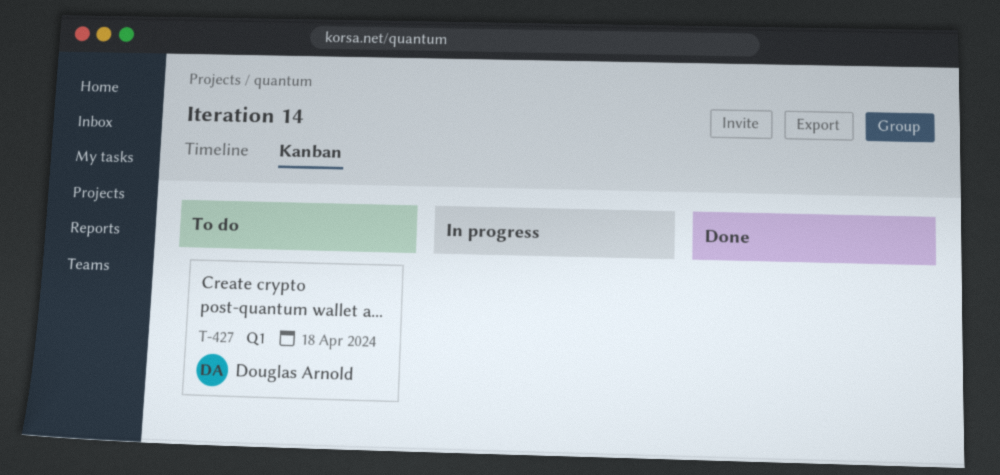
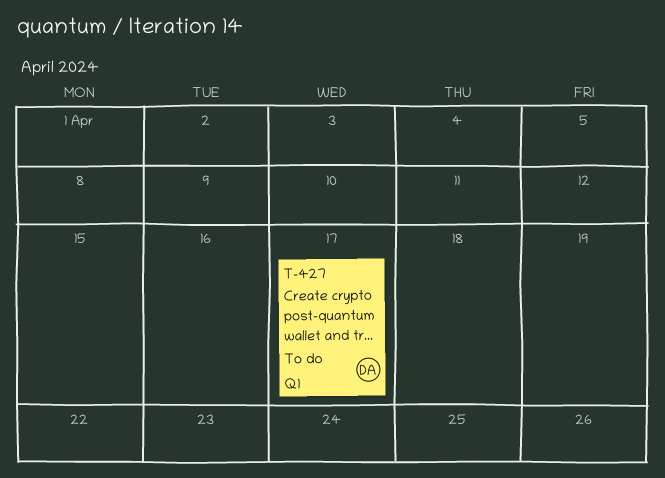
T-427, due: Apr 18 -> Apr 17

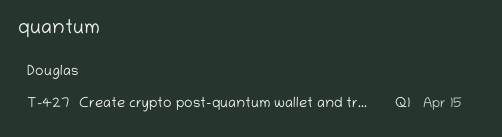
T-427, due: Apr 17 -> Apr 15

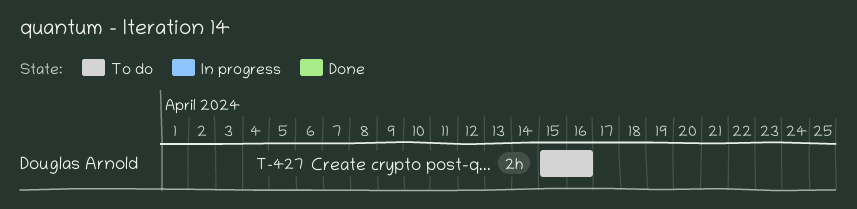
T-427, due: Apr 15 -> Apr 16

